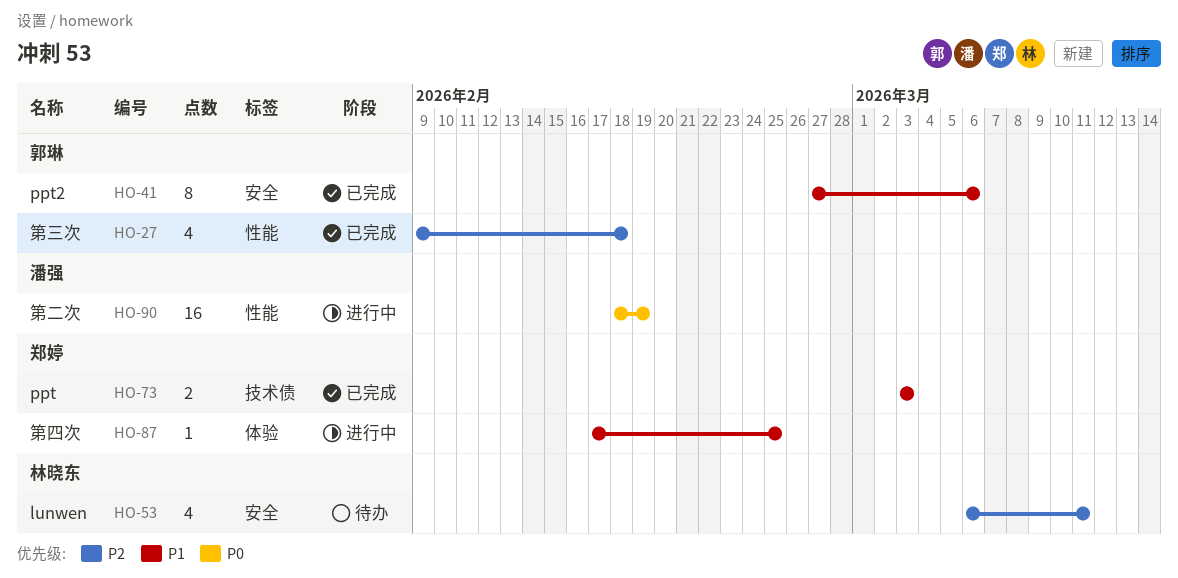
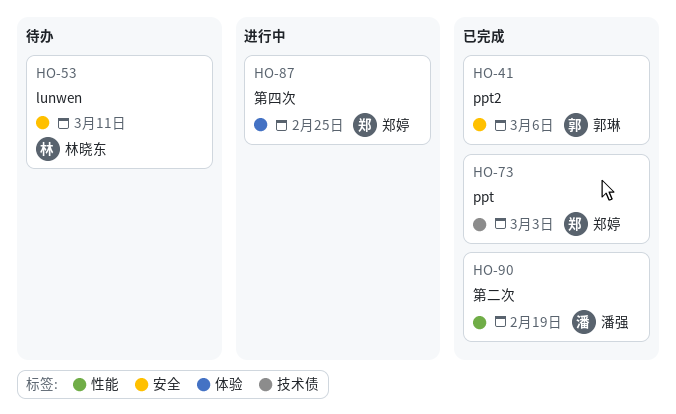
HO-27: present -> none
HO-90, status: 进行中 -> 已完成

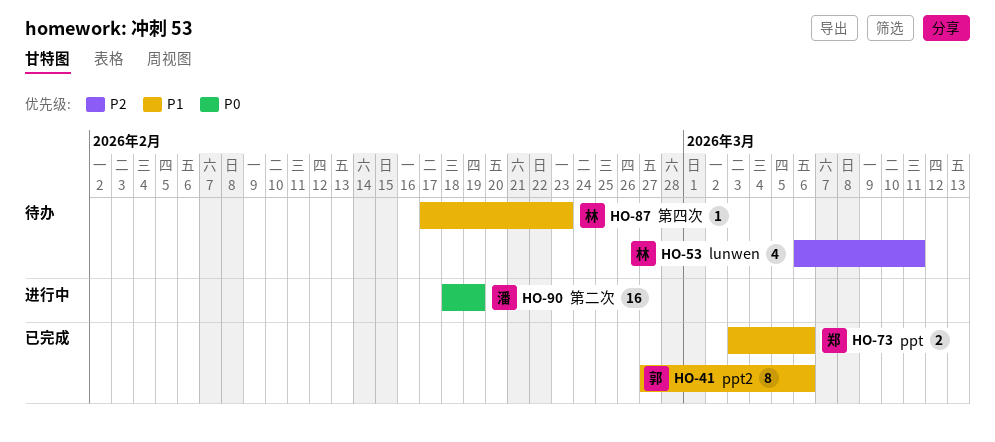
HO-73, due: Mar 3 -> Mar 6
HO-87, status: 进行中 -> 待办
HO-87, owner: 郑婷 -> 林晓东
HO-87, due: Feb 25 -> Feb 23
HO-90, status: 已完成 -> 进行中

